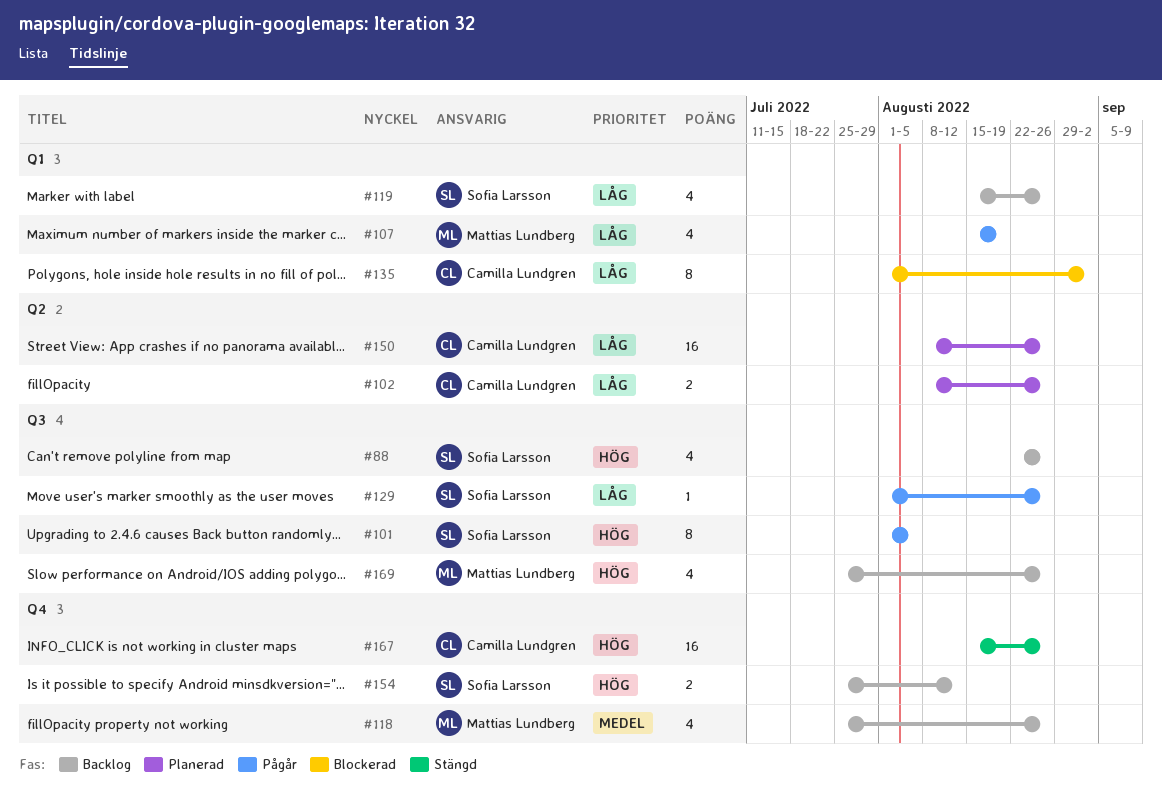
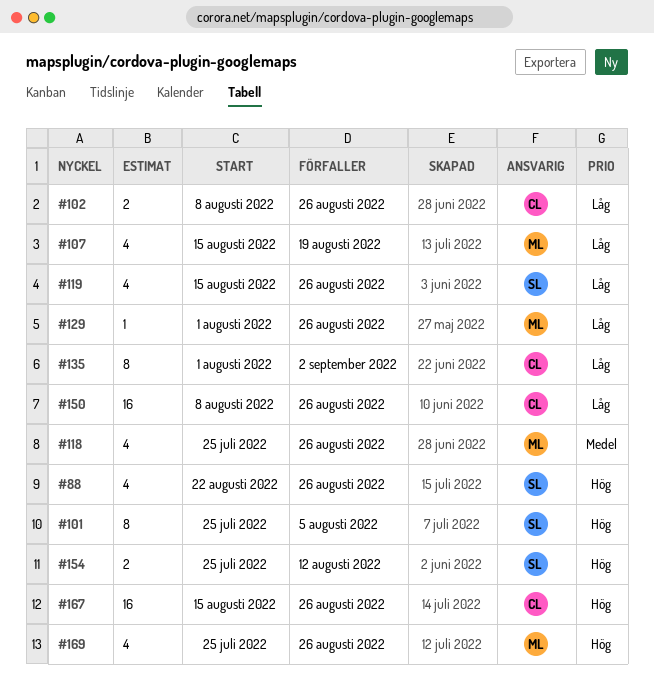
#101, start: Aug 1 -> Jul 25
#129, owner: Sofia Larsson -> Mattias Lundberg

